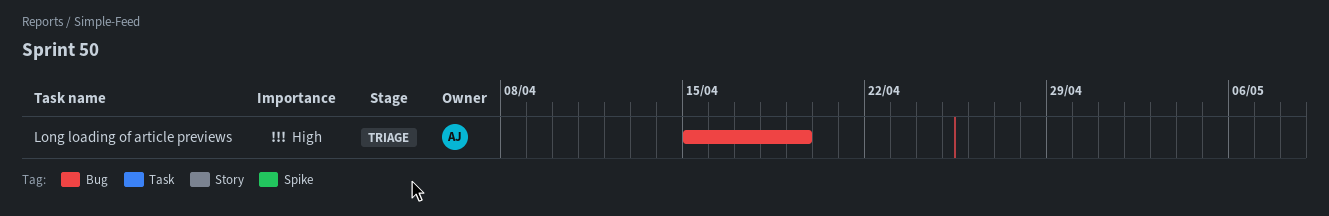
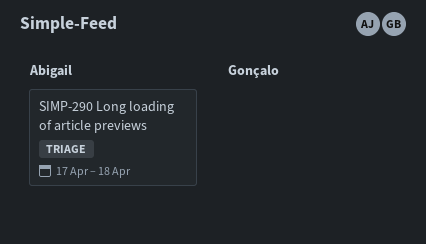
Long loading of article previews, start: Apr 15 -> Apr 17
Long loading of article previews, due: Apr 19 -> Apr 18

